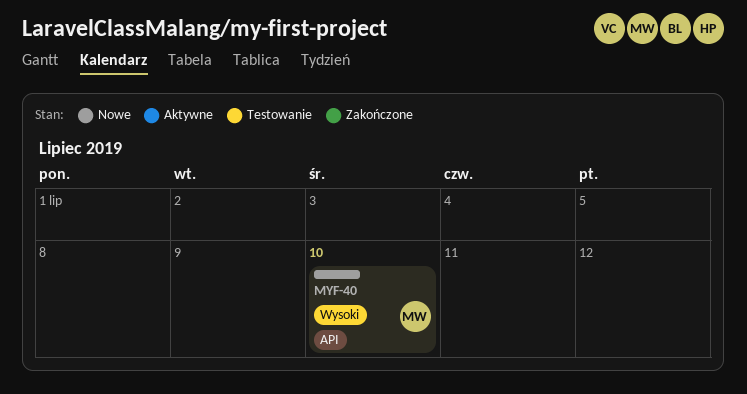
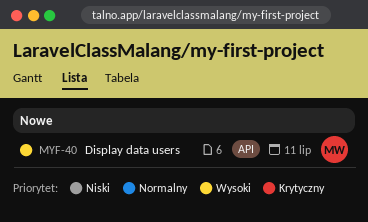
MYF-40, due: Jul 10 -> Jul 11

